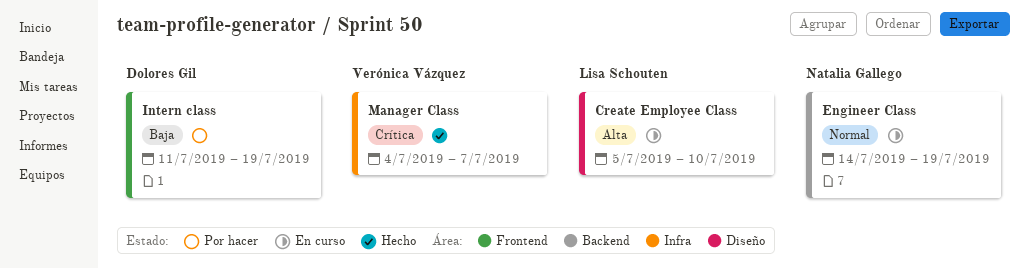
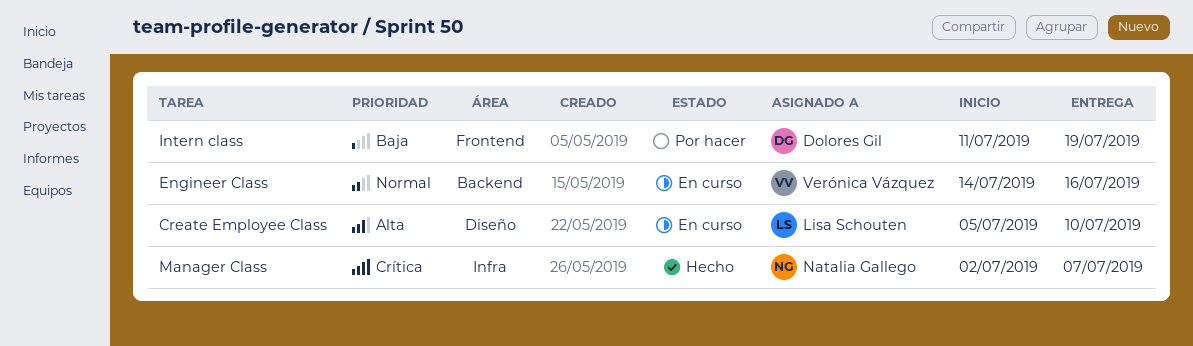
Engineer Class, owner: Natalia Gallego -> Verónica Vázquez
Engineer Class, due: Jul 19 -> Jul 16
Manager Class, owner: Verónica Vázquez -> Natalia Gallego
Manager Class, start: Jul 4 -> Jul 2

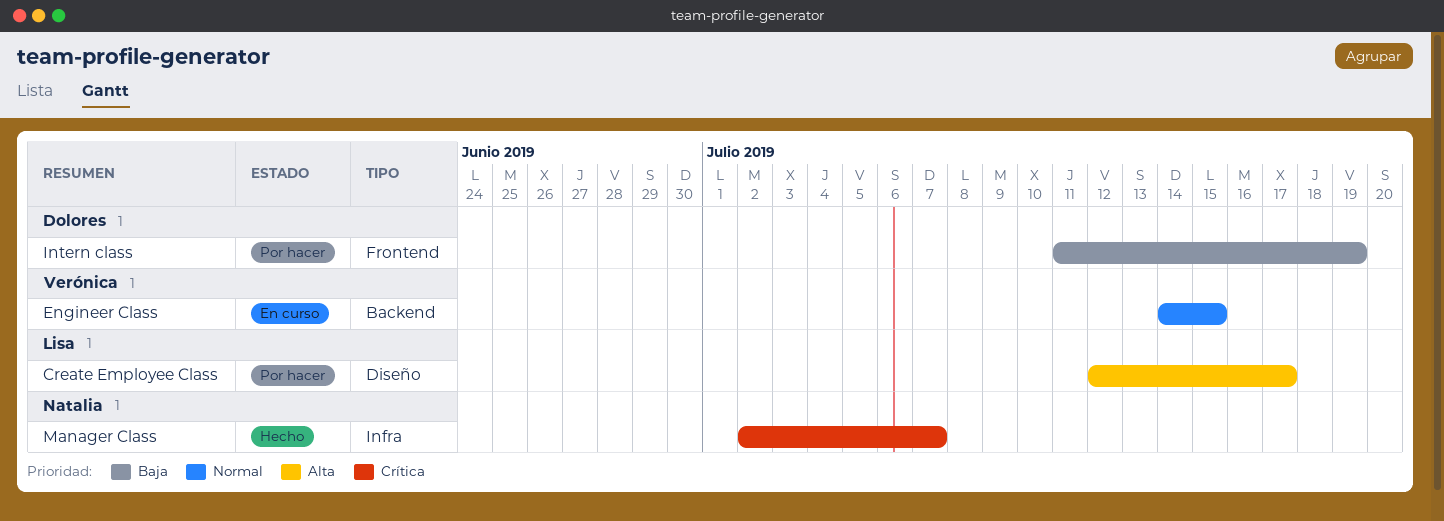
Create Employee Class, status: En curso -> Por hacer
Create Employee Class, start: Jul 5 -> Jul 12
Create Employee Class, due: Jul 10 -> Jul 17
Engineer Class, due: Jul 16 -> Jul 15

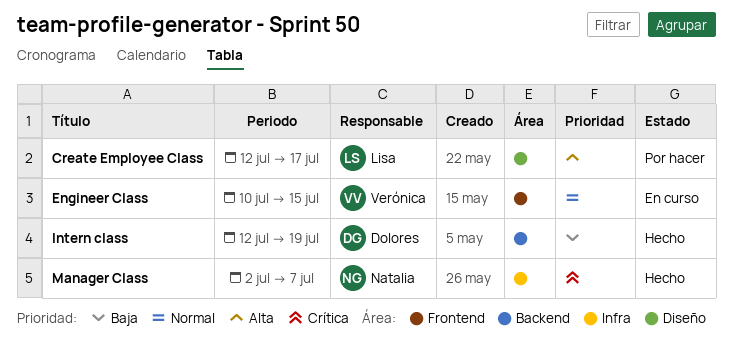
Engineer Class, label: Backend -> Frontend
Engineer Class, start: Jul 14 -> Jul 10
Intern class, status: Por hacer -> Hecho
Intern class, label: Frontend -> Backend
Intern class, start: Jul 11 -> Jul 12

